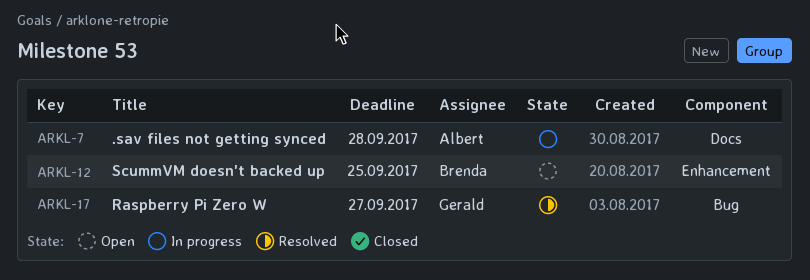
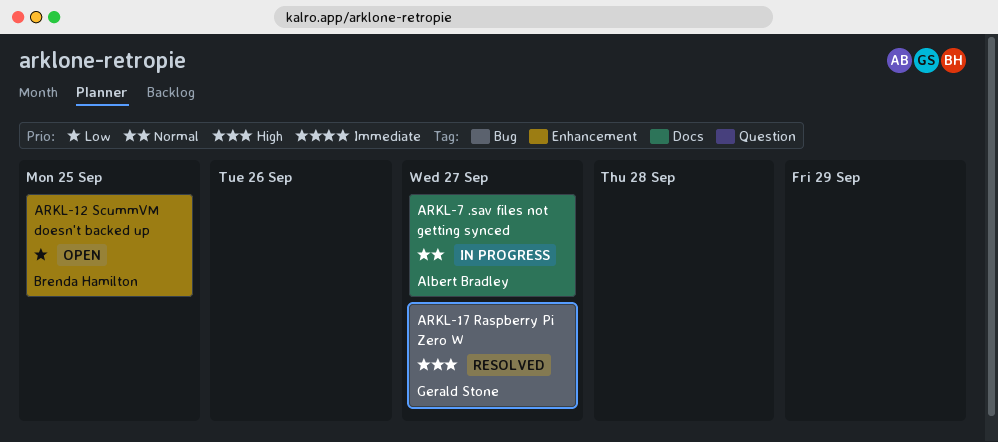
ARKL-7, due: Sep 28 -> Sep 27

